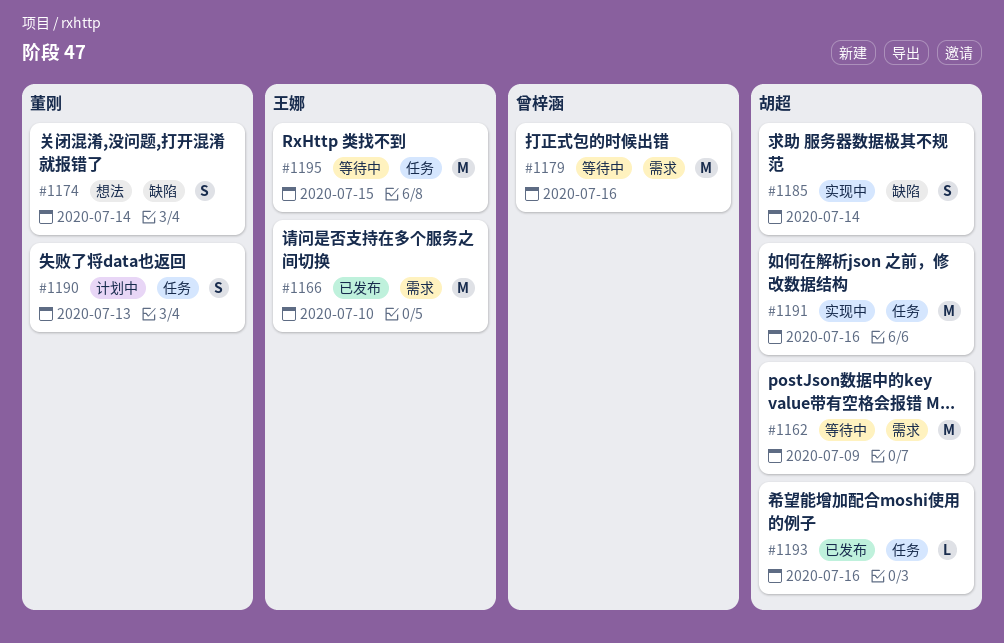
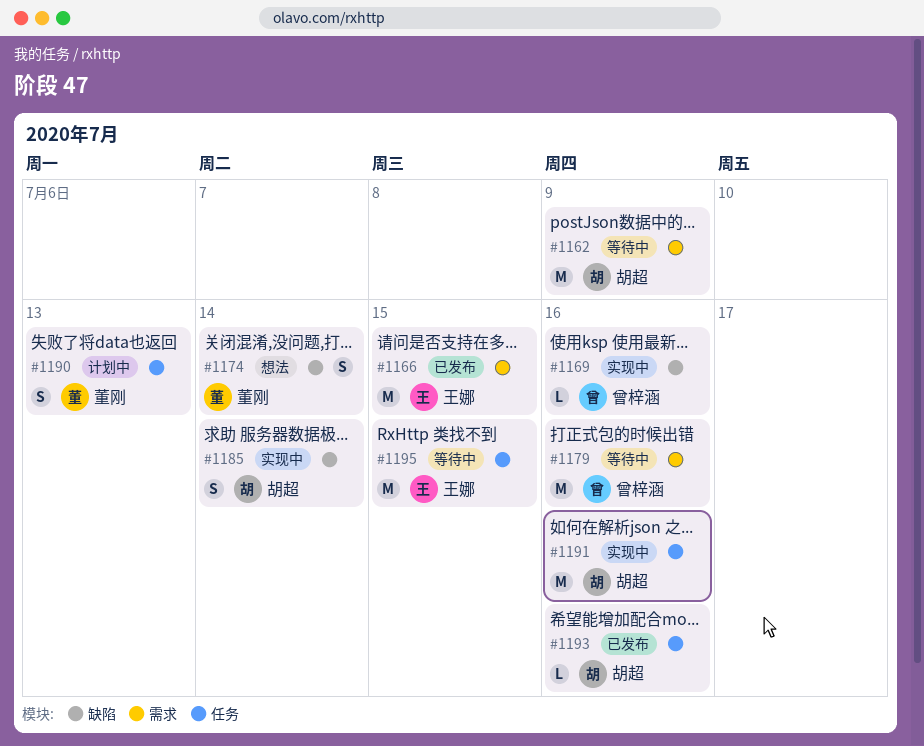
#1166, due: Jul 10 -> Jul 15
#1169: none -> present

